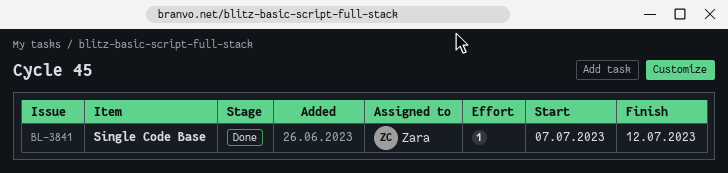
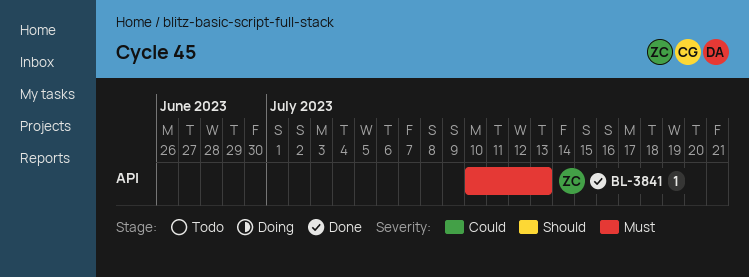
BL-3841, start: Jul 7 -> Jul 10
BL-3841, due: Jul 12 -> Jul 13

